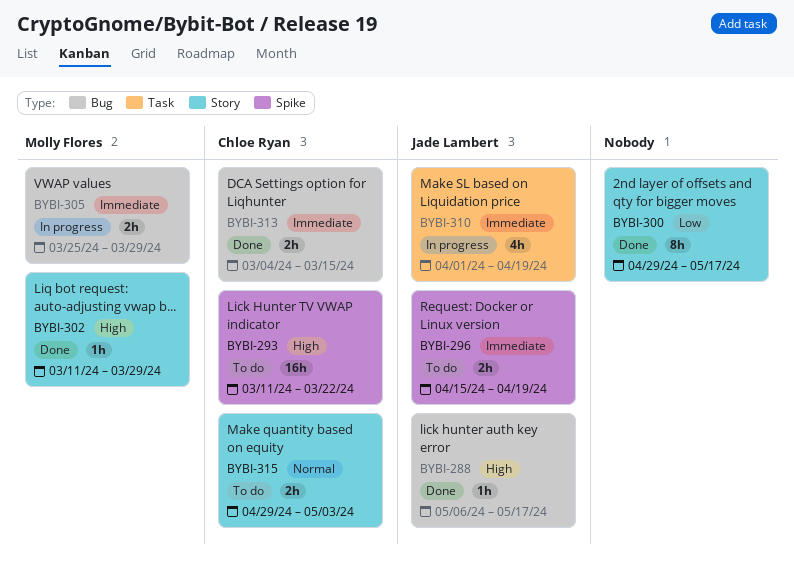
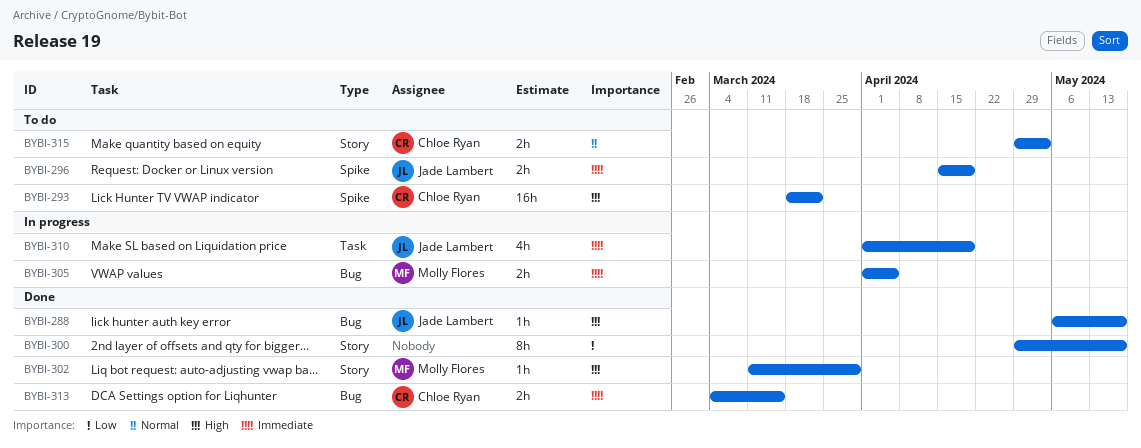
BYBI-293, start: Mar 11 -> Mar 18
BYBI-305, start: Mar 25 -> Apr 1
BYBI-305, due: Mar 29 -> Apr 5

